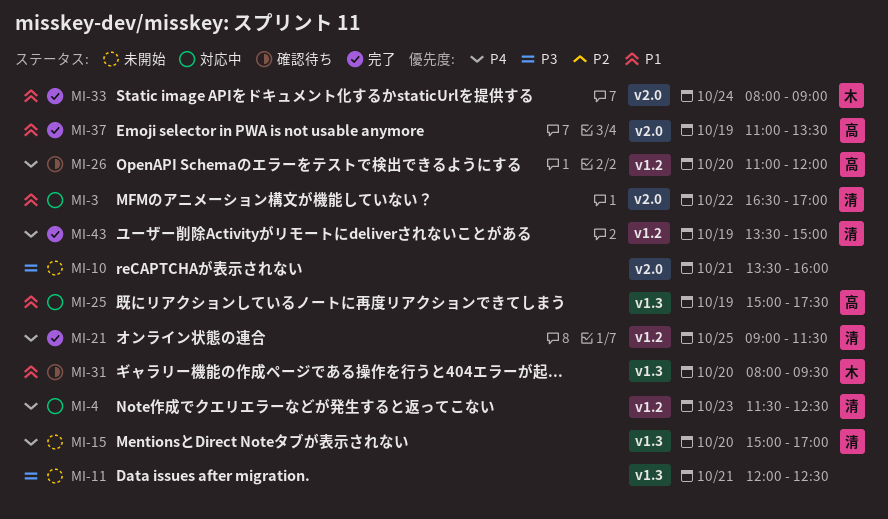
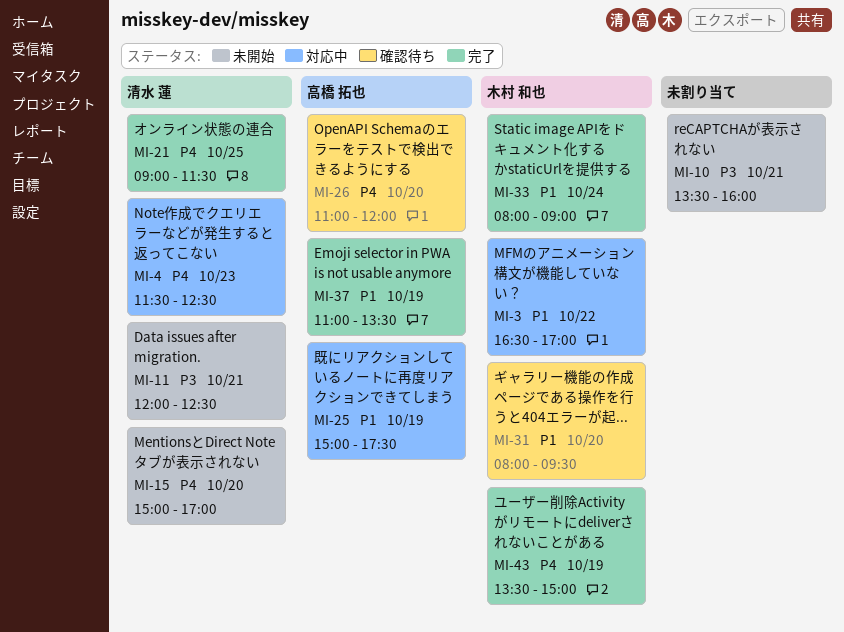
MI-3, owner: 清水 蓮 -> 木村 和也
MI-11, owner: none -> 清水 蓮
MI-43, owner: 清水 蓮 -> 木村 和也

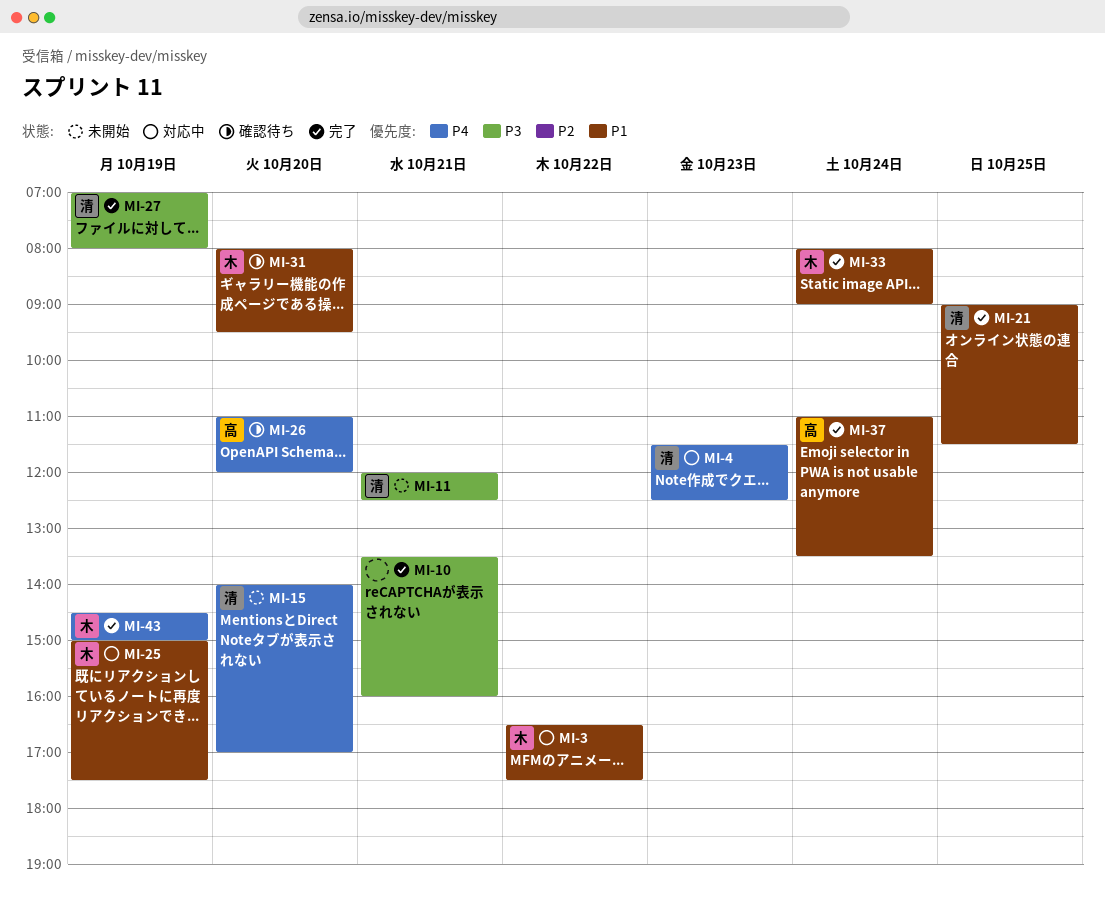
MI-3, ends: 17:00 -> 17:30
MI-10, status: 未開始 -> 完了
MI-15, begins: 15:00 -> 14:00
MI-21, priority: P4 -> P1
MI-25, owner: 高橋 拓也 -> 木村 和也
MI-27: none -> present
MI-37, day: Oct 19 -> Oct 24
MI-43, begins: 13:30 -> 14:30

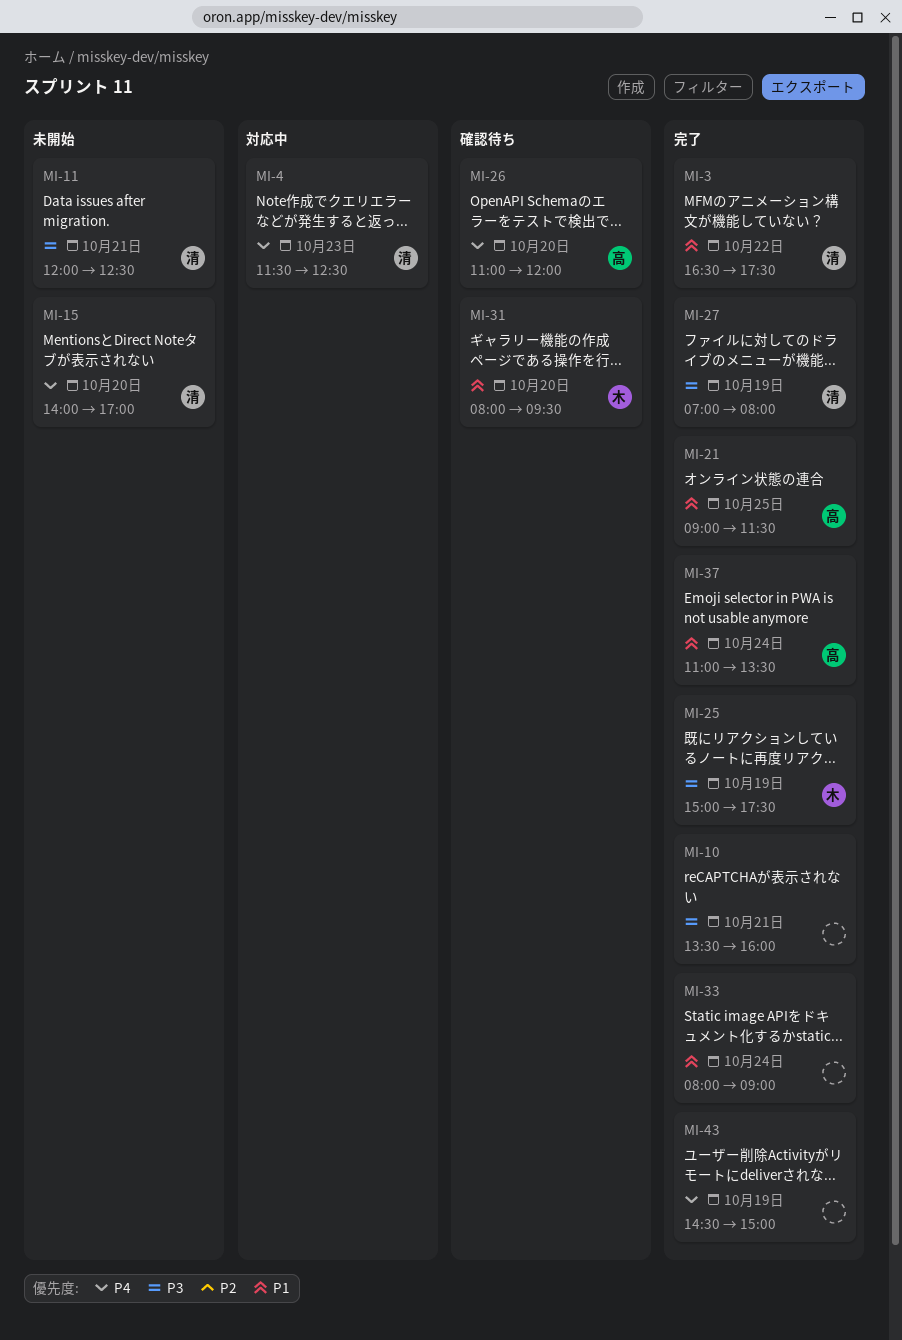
MI-3, status: 対応中 -> 完了
MI-3, owner: 木 -> 清
MI-21, owner: 清 -> 高
MI-25, status: 対応中 -> 完了
MI-25, priority: P1 -> P3
MI-33, owner: 木 -> none
MI-43, owner: 木 -> none

